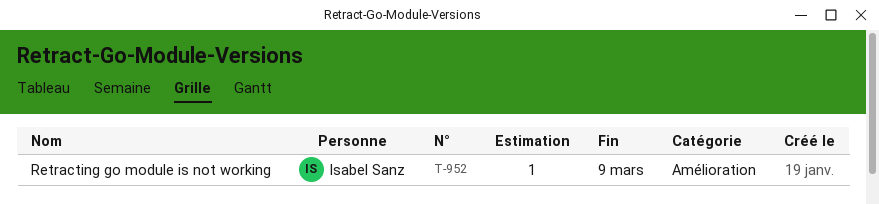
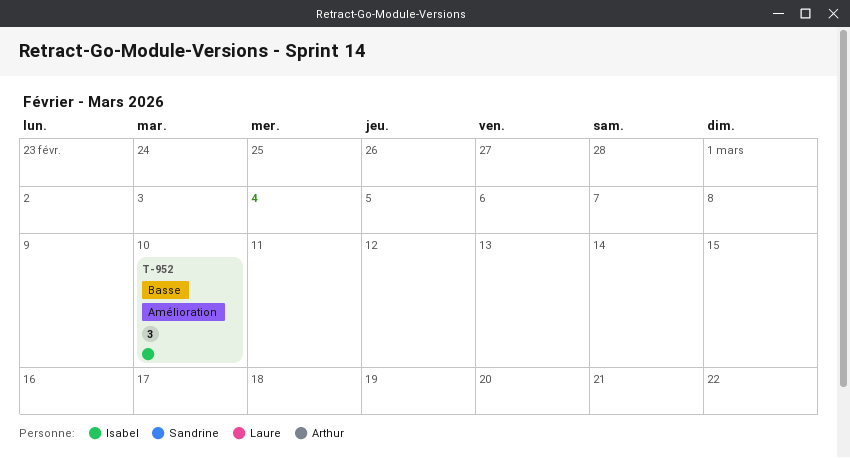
T-952, estimate: 1 -> 3
T-952, due: Mar 9 -> Mar 10

